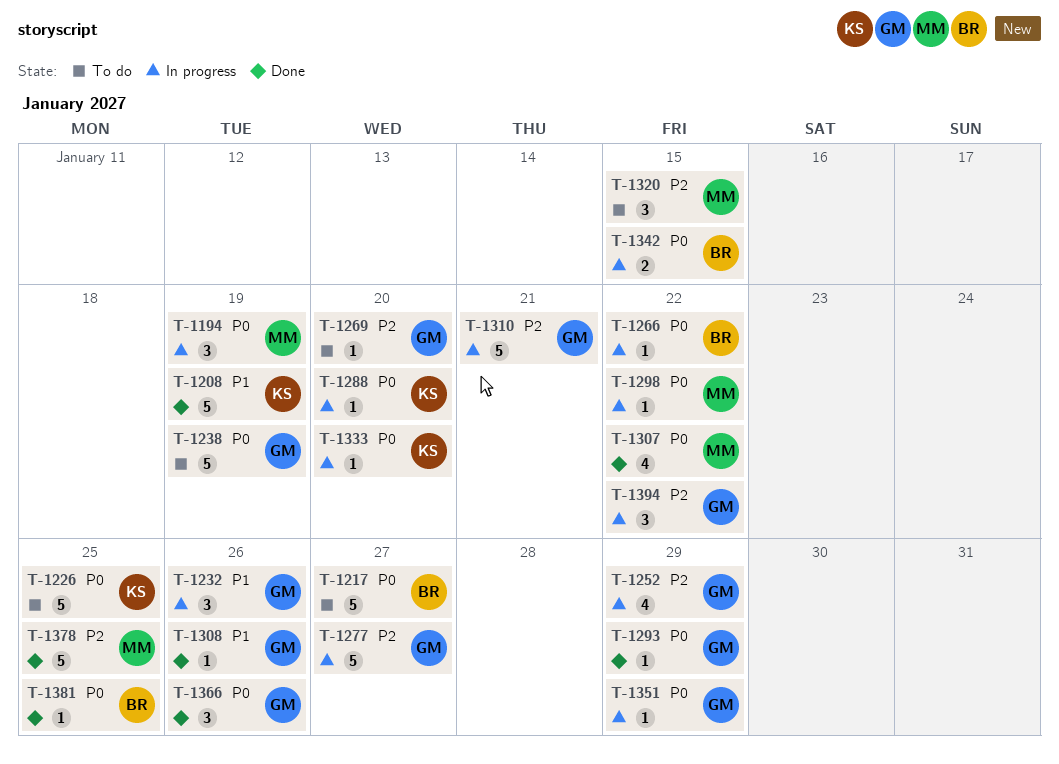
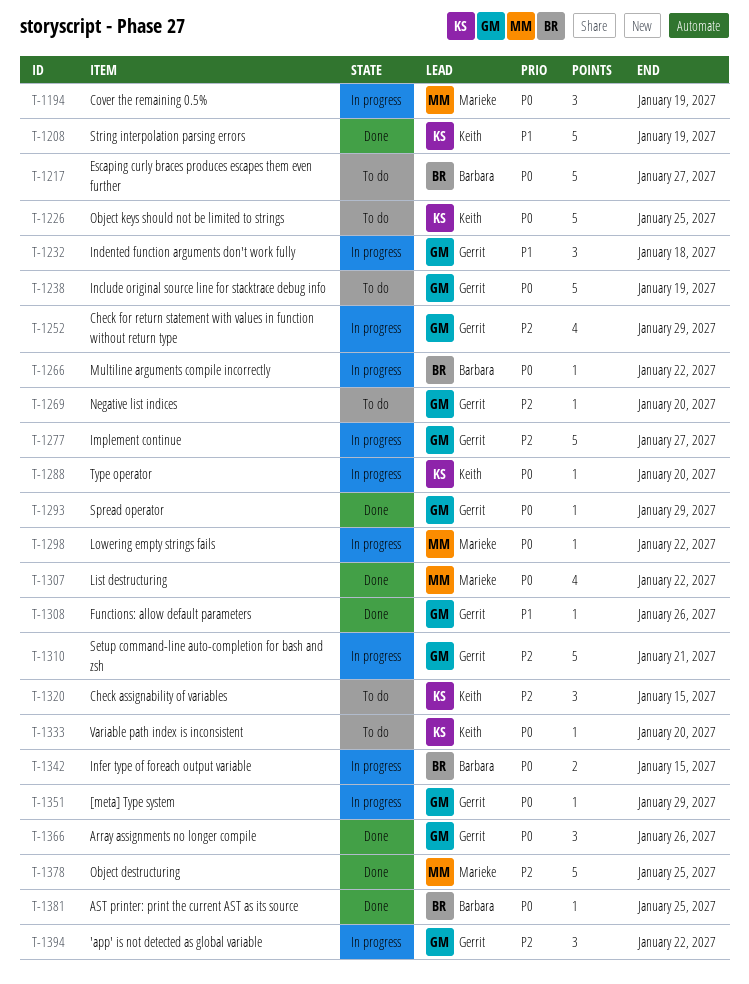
T-1232, due: Jan 26 -> Jan 18
T-1320, owner: Marieke -> Keith
T-1333, status: In progress -> To do

